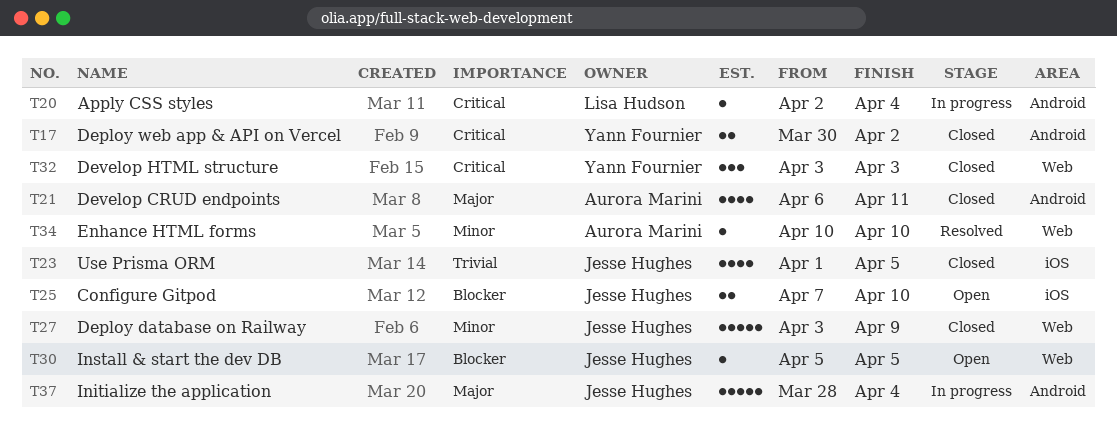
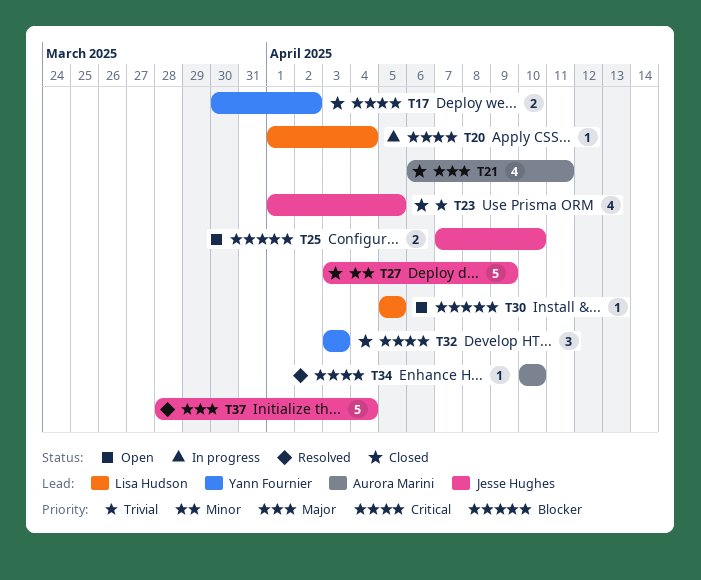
T20, start: Apr 2 -> Apr 1
T30, owner: Jesse Hughes -> Lisa Hudson
T34, priority: Minor -> Critical
T37, status: In progress -> Resolved

